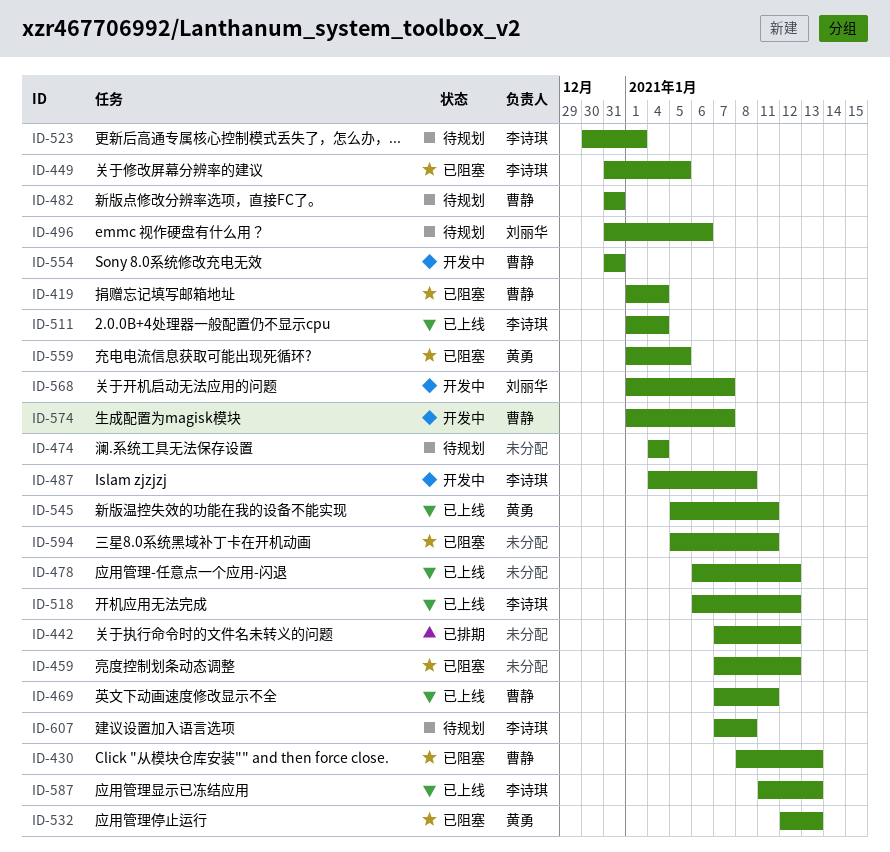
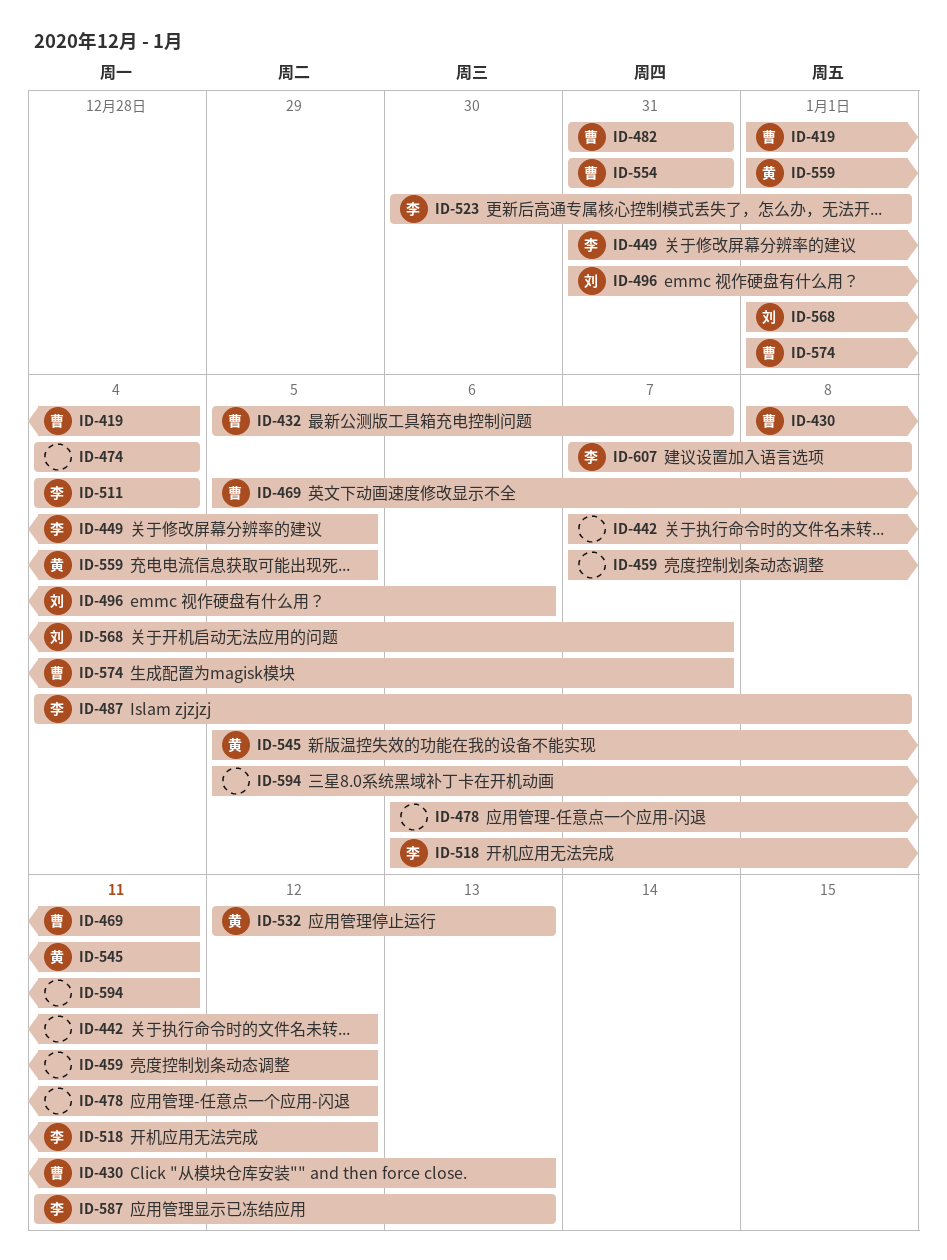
ID-432: none -> present
ID-469, start: Jan 7 -> Jan 5
ID-511, start: Jan 1 -> Jan 4

